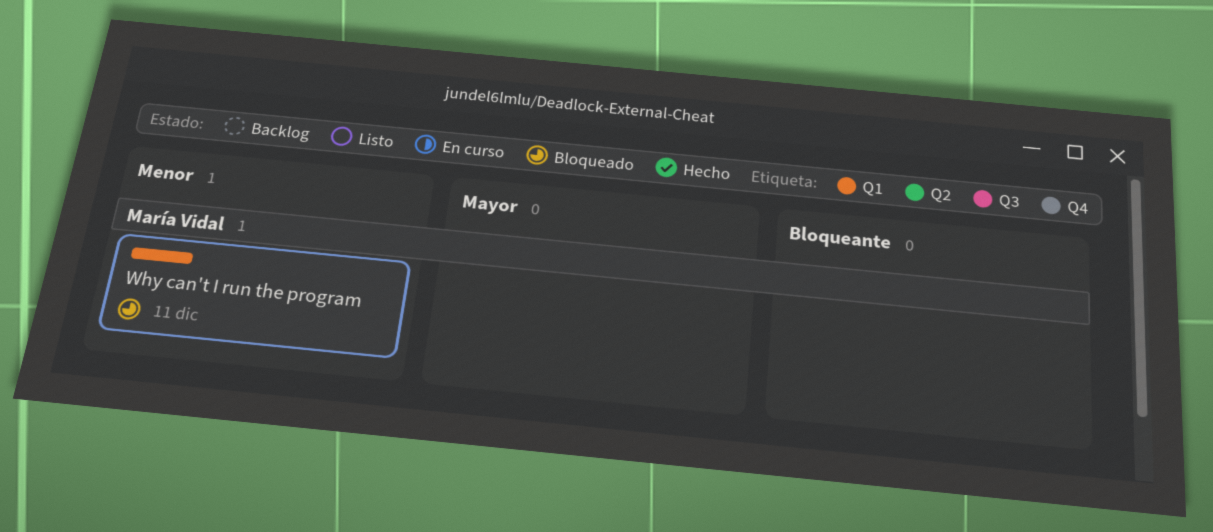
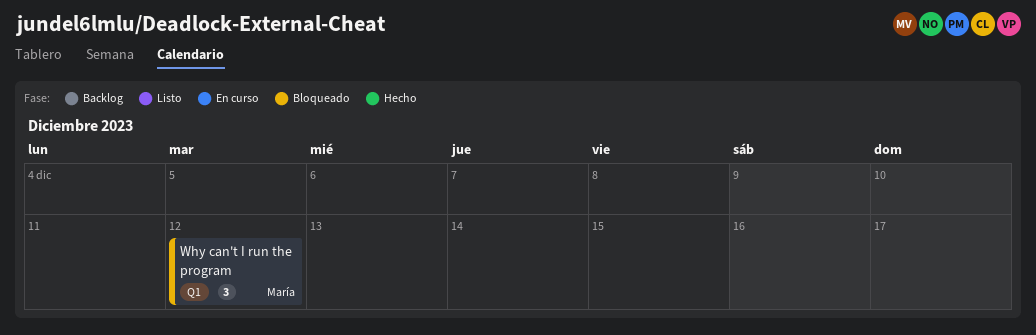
Why can't I run the program, due: Dec 11 -> Dec 12

